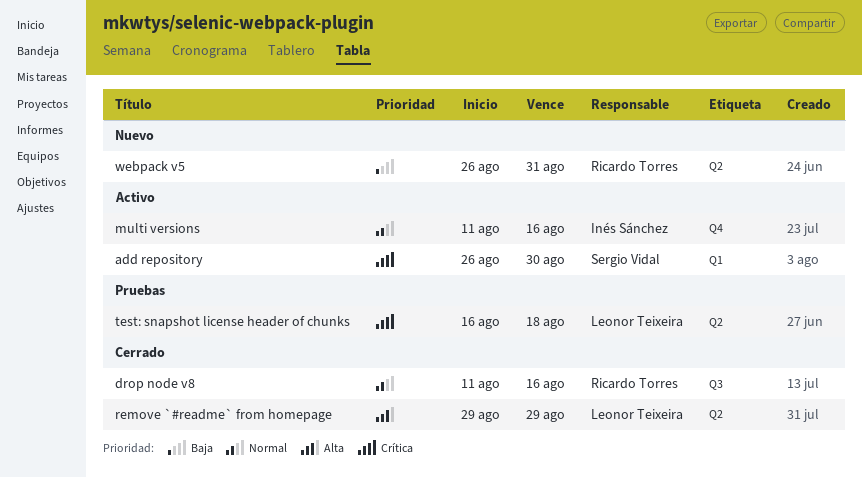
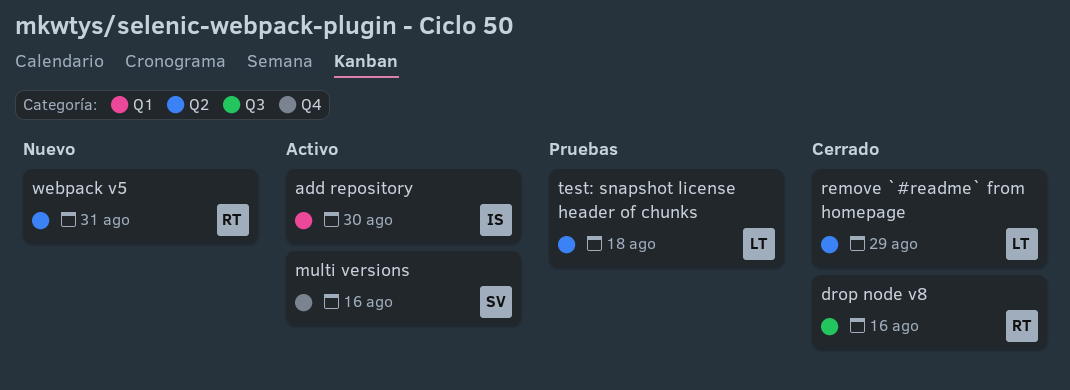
add repository, owner: Sergio Vidal -> Inés Sánchez
multi versions, owner: Inés Sánchez -> Sergio Vidal

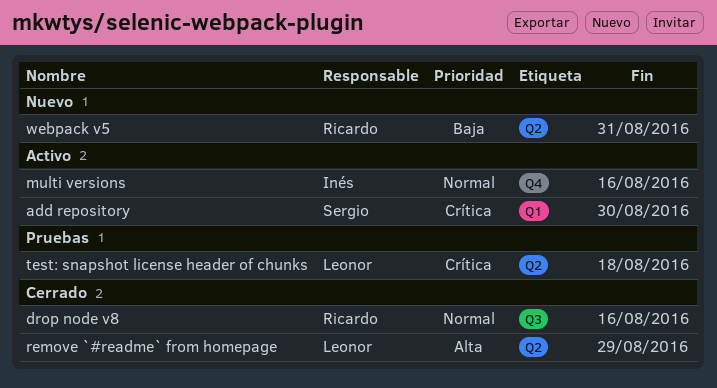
add repository, owner: Inés -> Sergio
multi versions, owner: Sergio -> Inés

